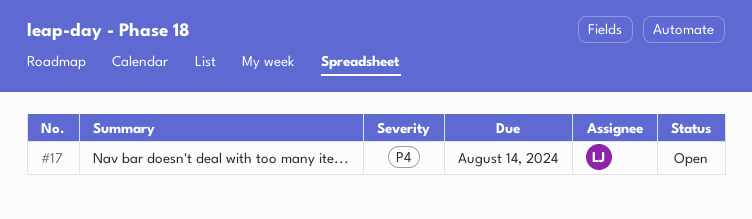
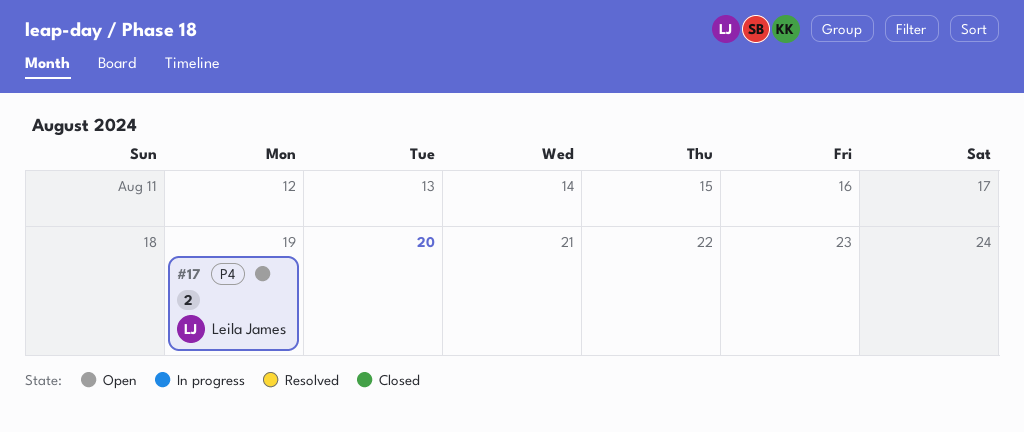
#17, due: Aug 14 -> Aug 19

